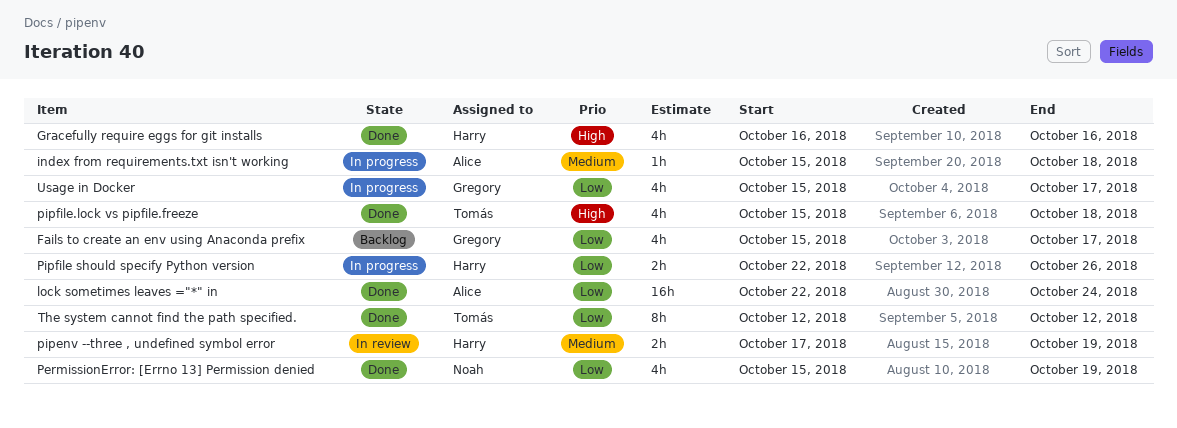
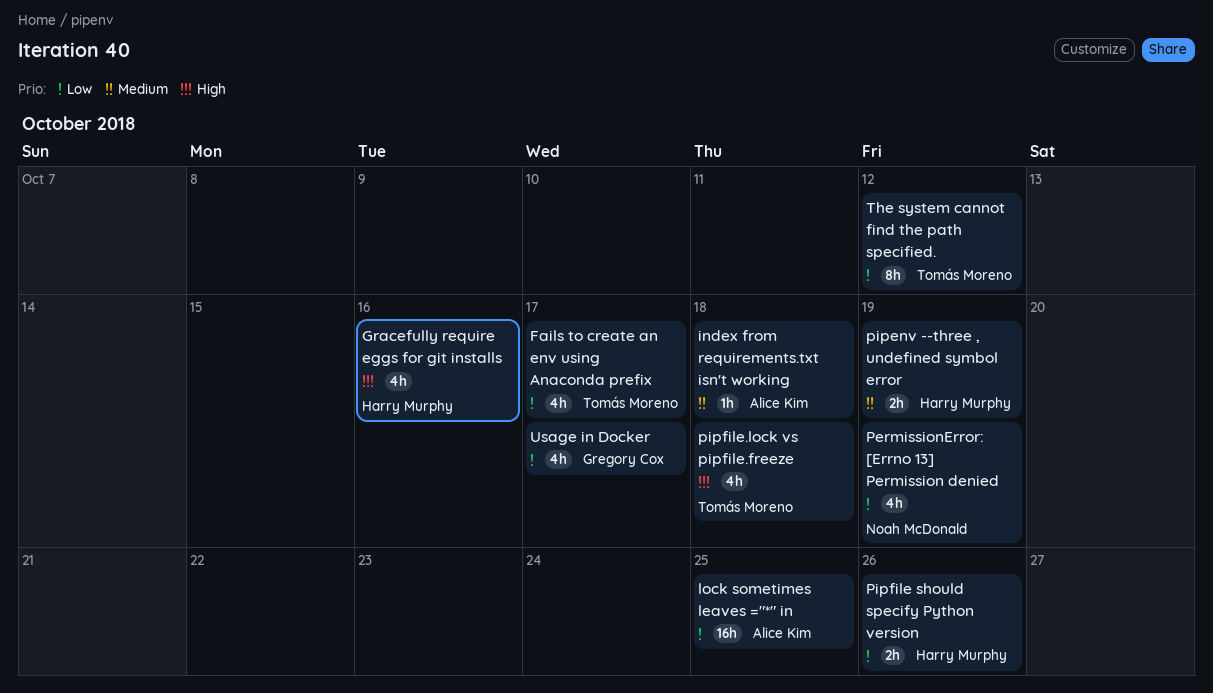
Fails to create an env using Anaconda prefix, owner: Gregory Cox -> Tomás Moreno
lock sometimes leaves ="*" in, due: Oct 24 -> Oct 25

